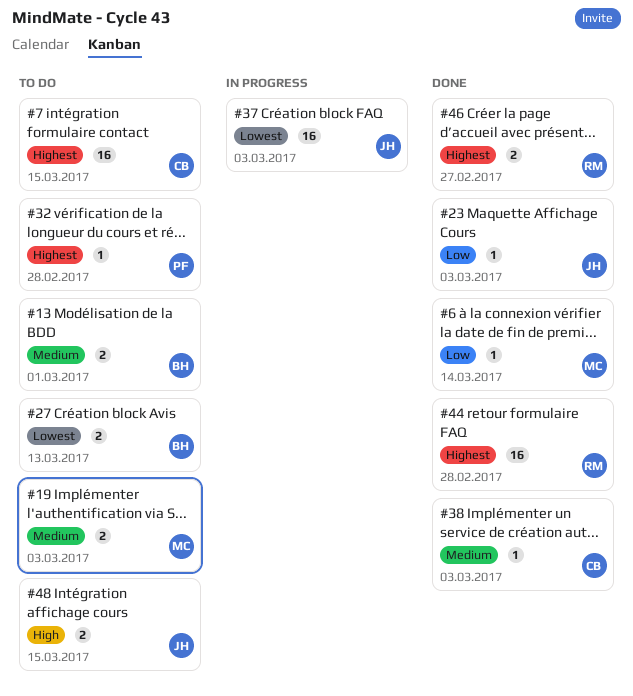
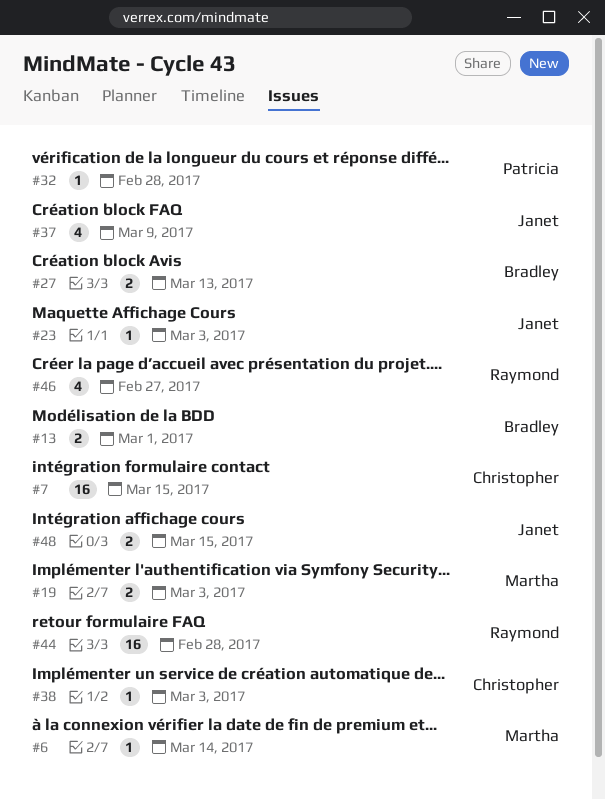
#37, estimate: 16 -> 4
#37, due: Mar 3 -> Mar 9
#46, estimate: 2 -> 4

